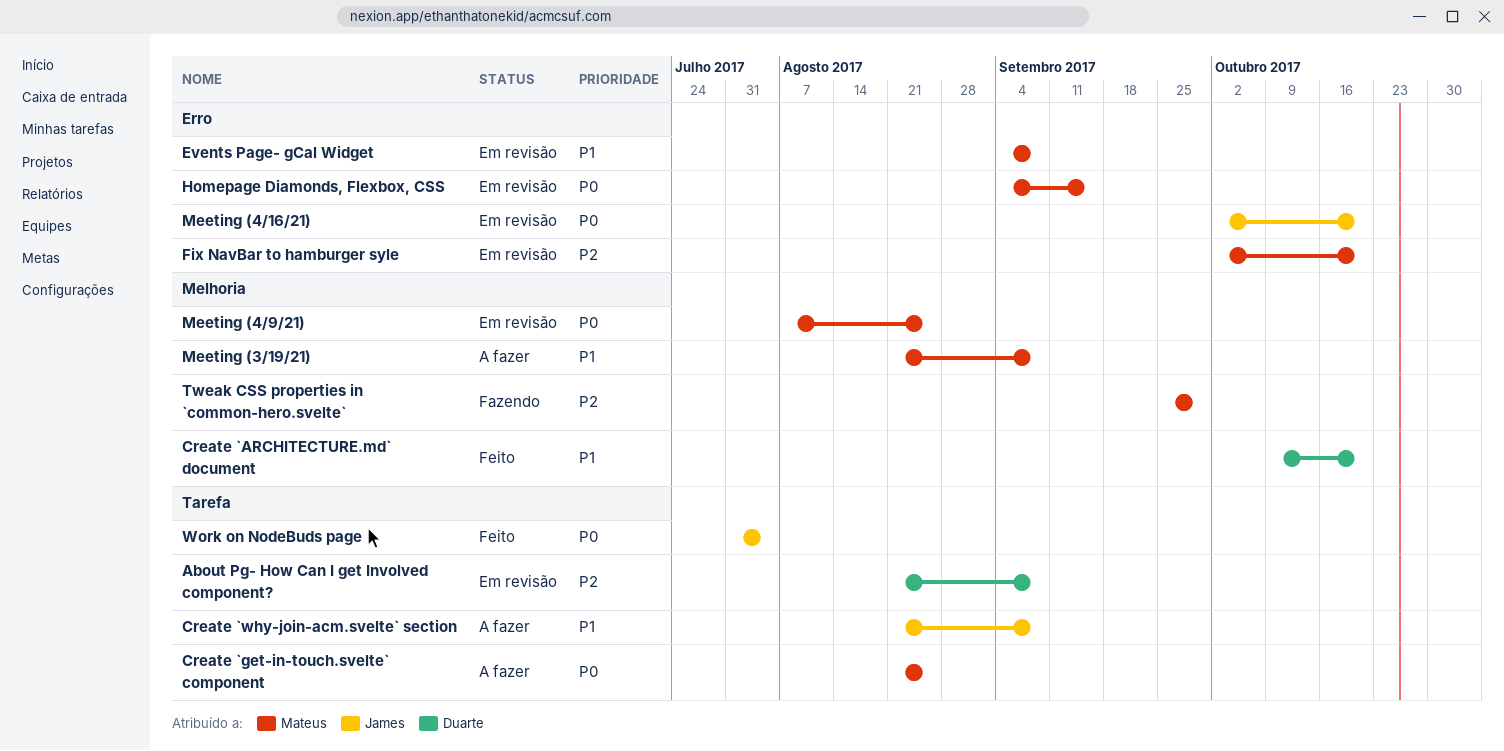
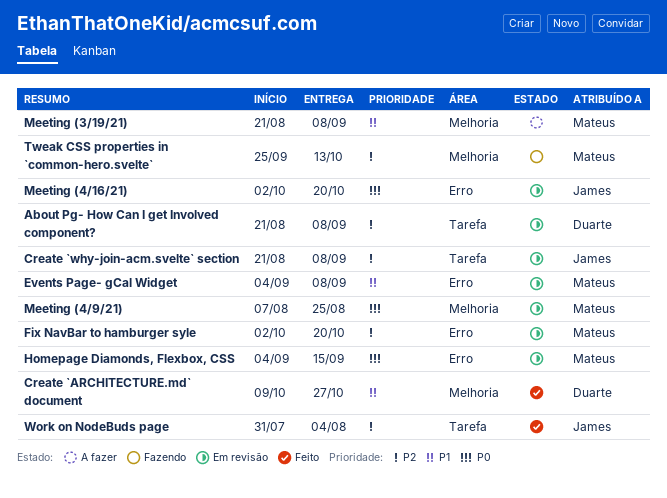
Create `ARCHITECTURE.md` document, due: Oct 20 -> Oct 27
Create `get-in-touch.svelte` component: present -> none
Create `why-join-acm.svelte` section, status: A fazer -> Em revisão
Create `why-join-acm.svelte` section, priority: P1 -> P2
Tweak CSS properties in `common-hero.svelte`, due: Sep 29 -> Oct 13
Work on NodeBuds page, priority: P0 -> P2

